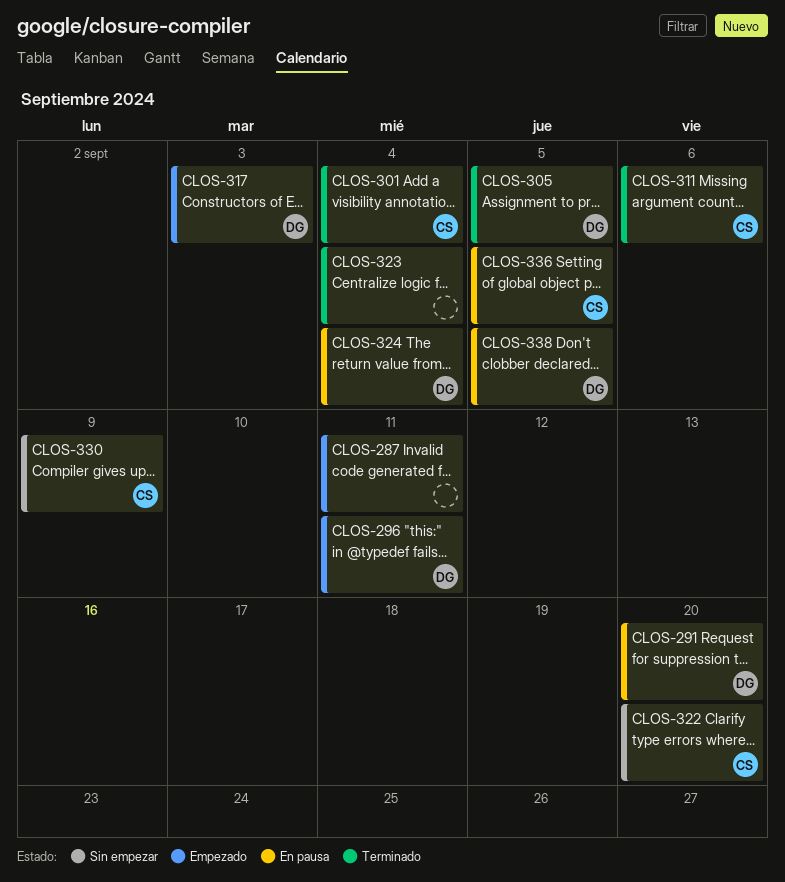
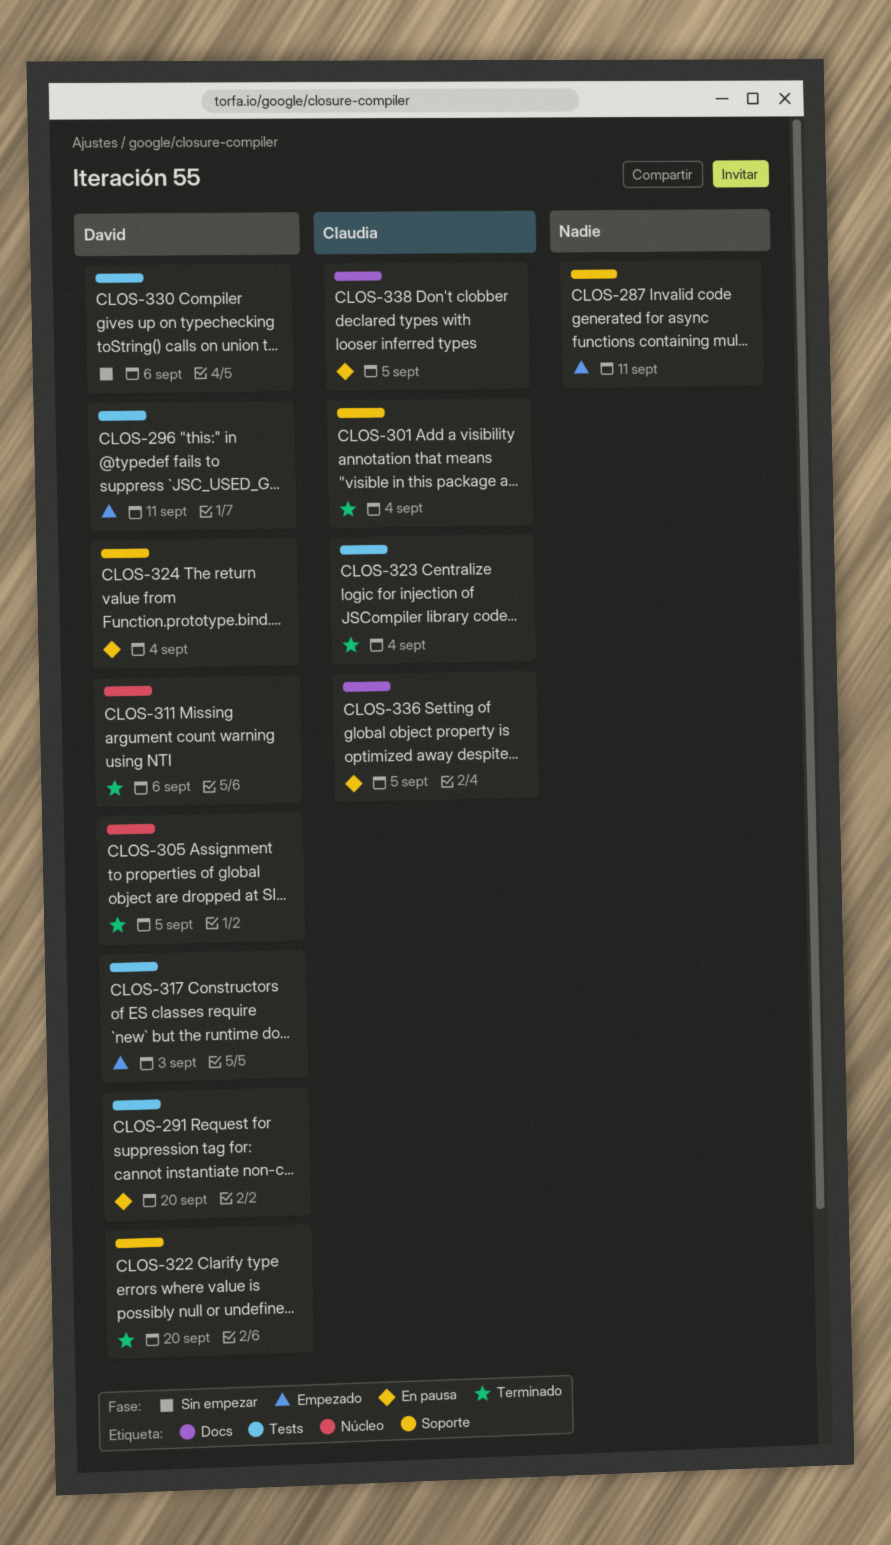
CLOS-311, owner: Claudia -> David
CLOS-322, status: Sin empezar -> Terminado
CLOS-322, owner: Claudia -> David
CLOS-323, owner: none -> Claudia
CLOS-330, owner: Claudia -> David
CLOS-330, due: Sep 9 -> Sep 6
CLOS-338, owner: David -> Claudia

